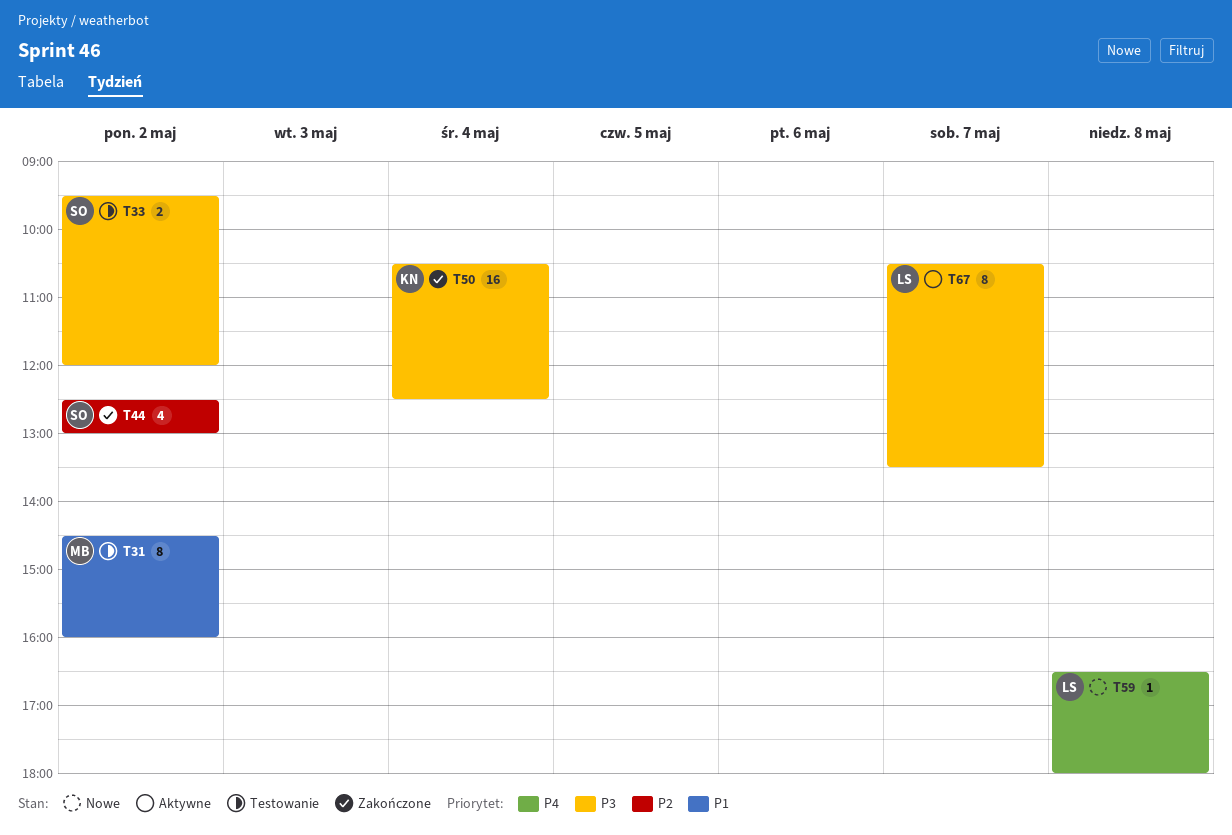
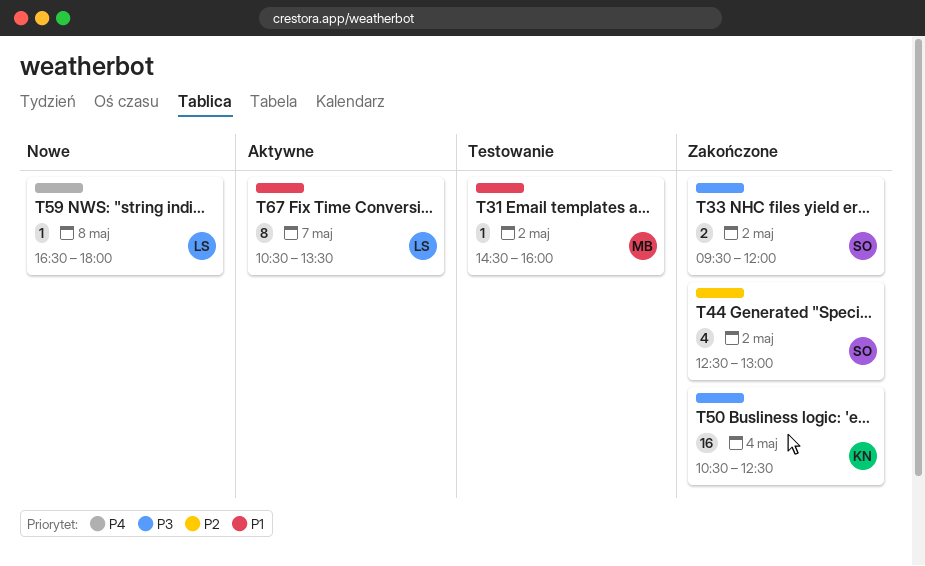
T31, estimate: 8 -> 1
T33, status: Testowanie -> Zakończone
T67, priority: P3 -> P1

